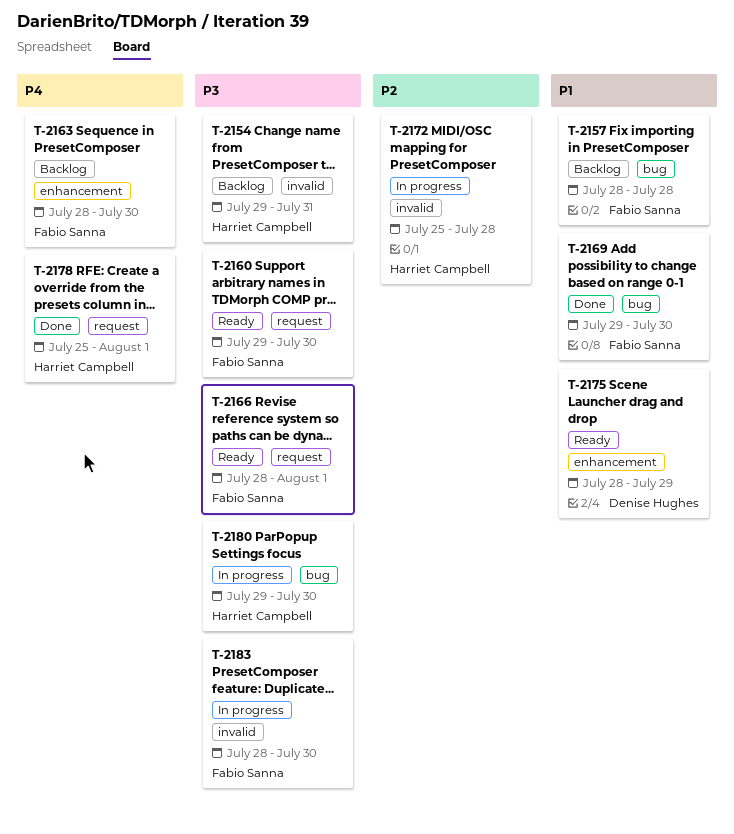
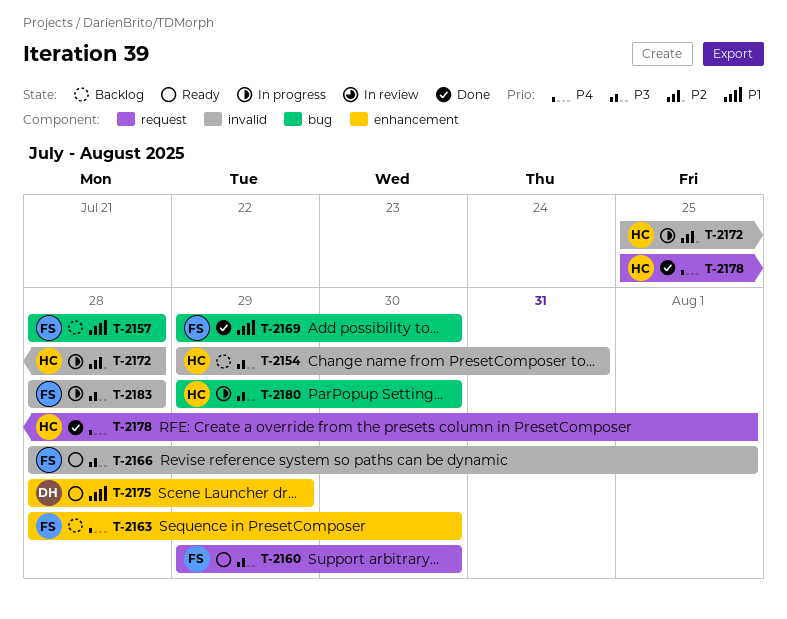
T-2166, label: request -> invalid
T-2183, due: Jul 30 -> Jul 28

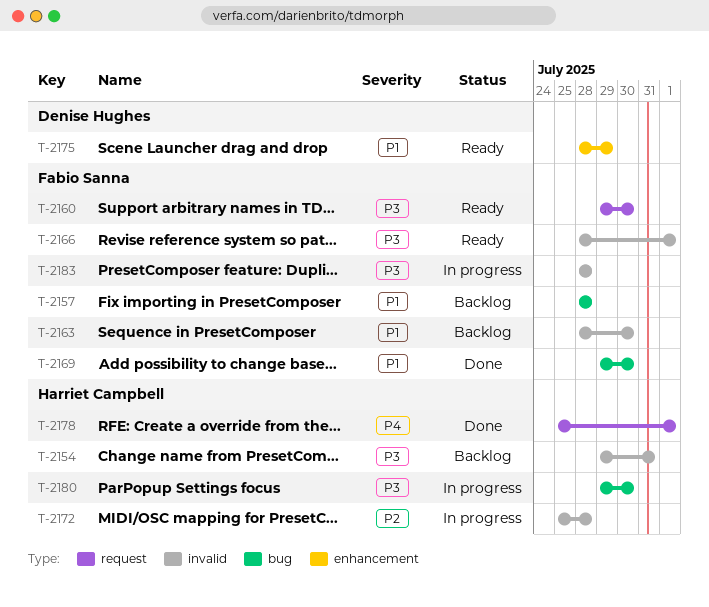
T-2163, priority: P4 -> P1
T-2163, label: enhancement -> invalid

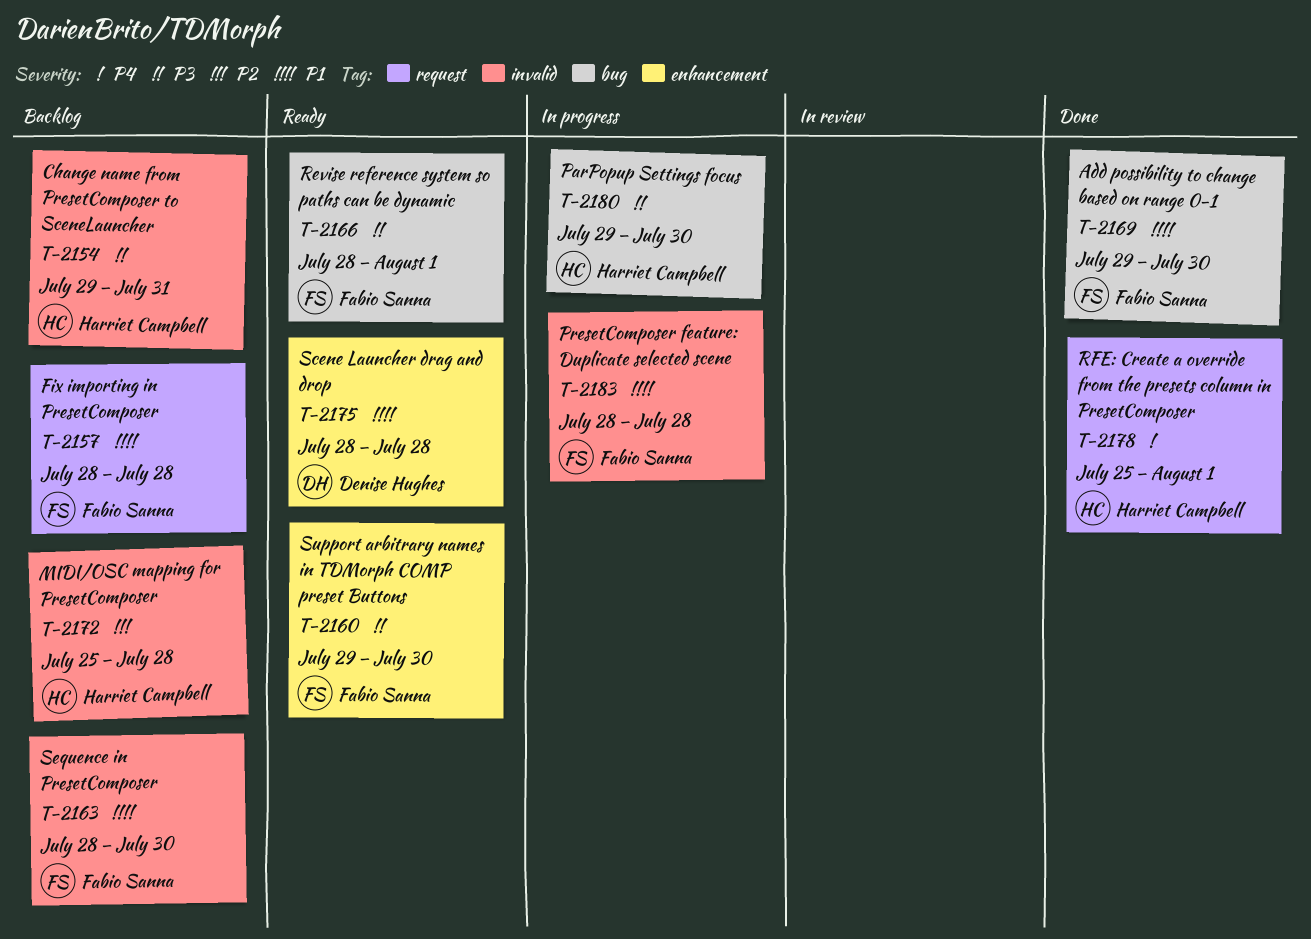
T-2157, label: bug -> request
T-2160, label: request -> enhancement
T-2166, label: invalid -> bug
T-2172, status: In progress -> Backlog
T-2175, due: Jul 29 -> Jul 28
T-2183, priority: P3 -> P1

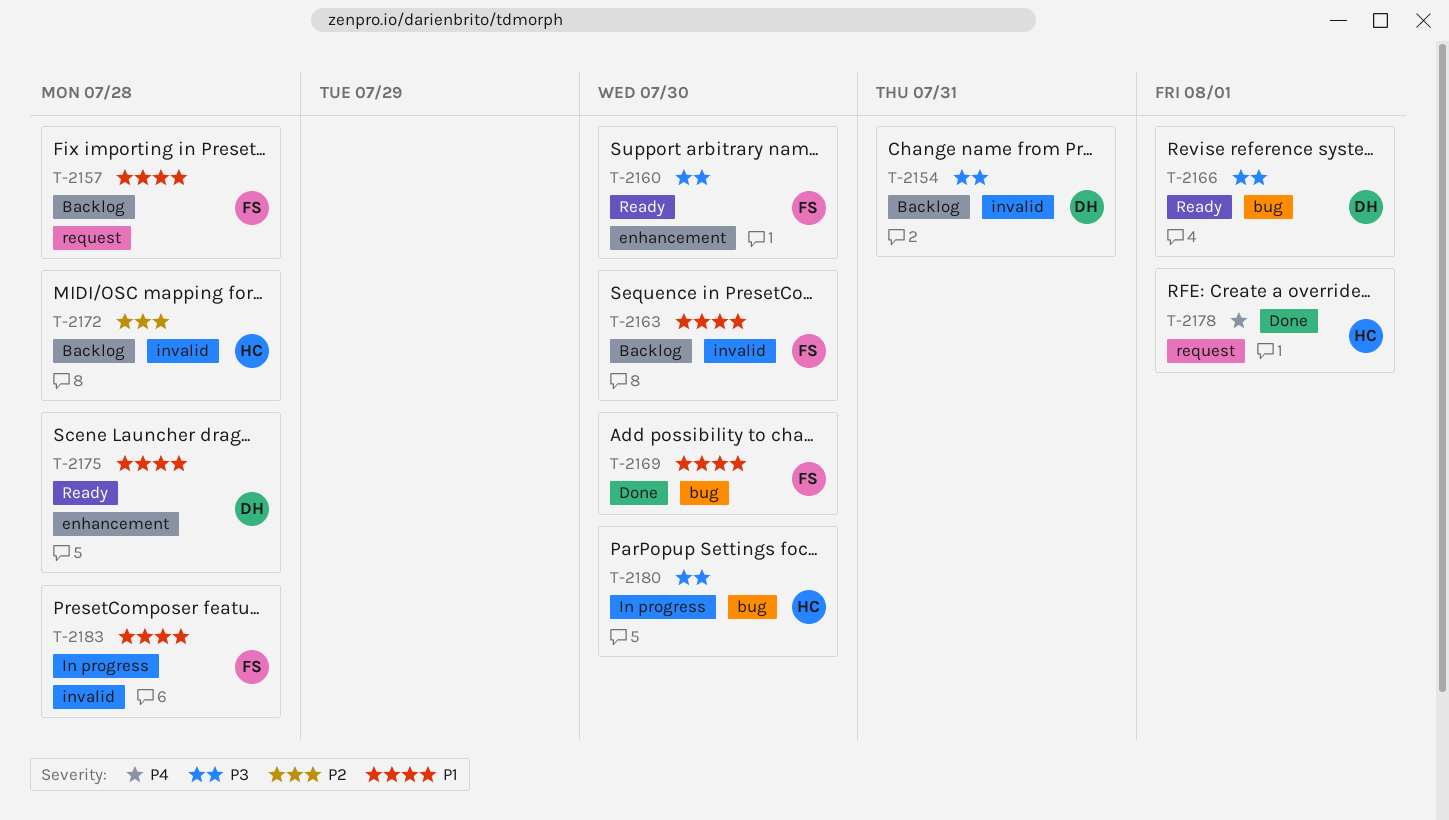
T-2154, owner: Harriet Campbell -> Denise Hughes
T-2166, owner: Fabio Sanna -> Denise Hughes

